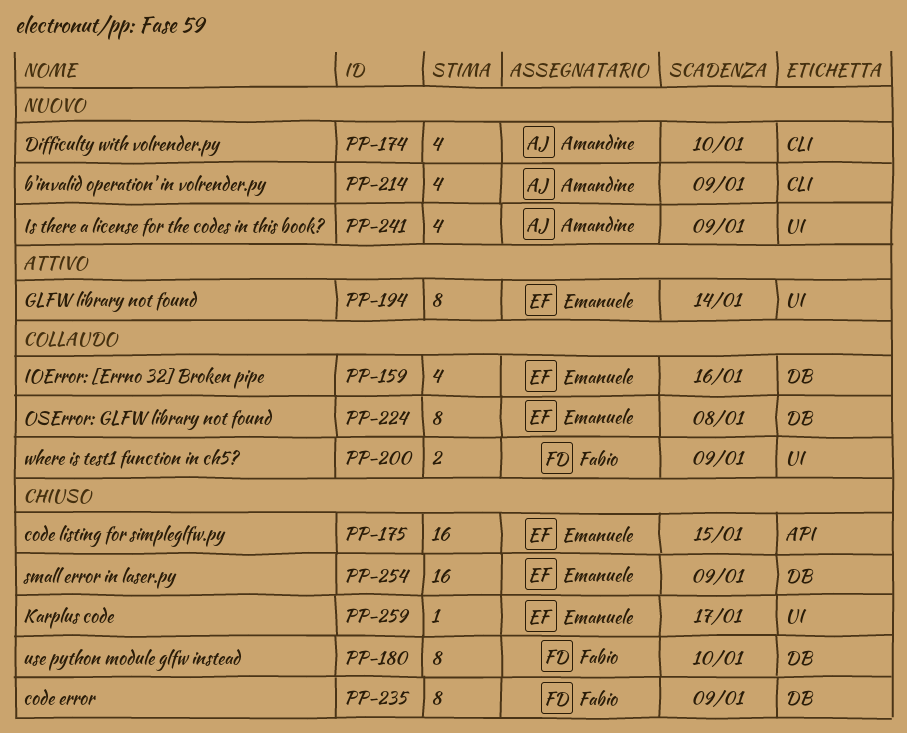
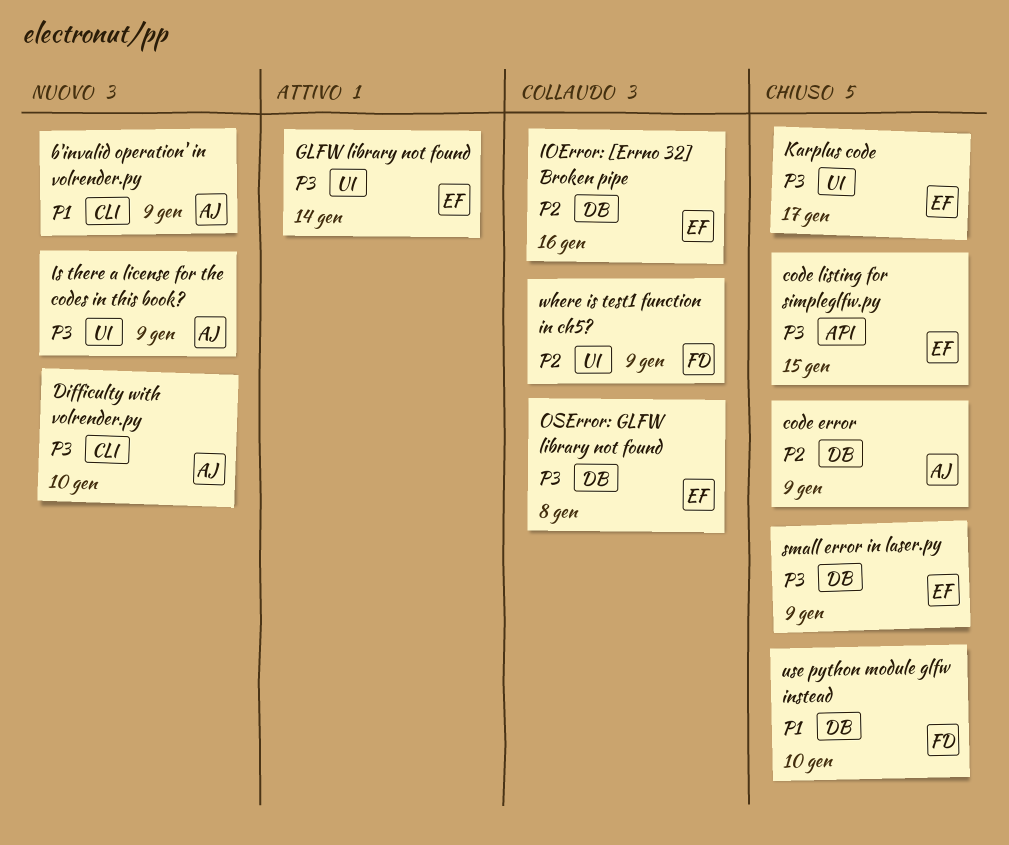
code error, owner: Fabio -> Amandine

